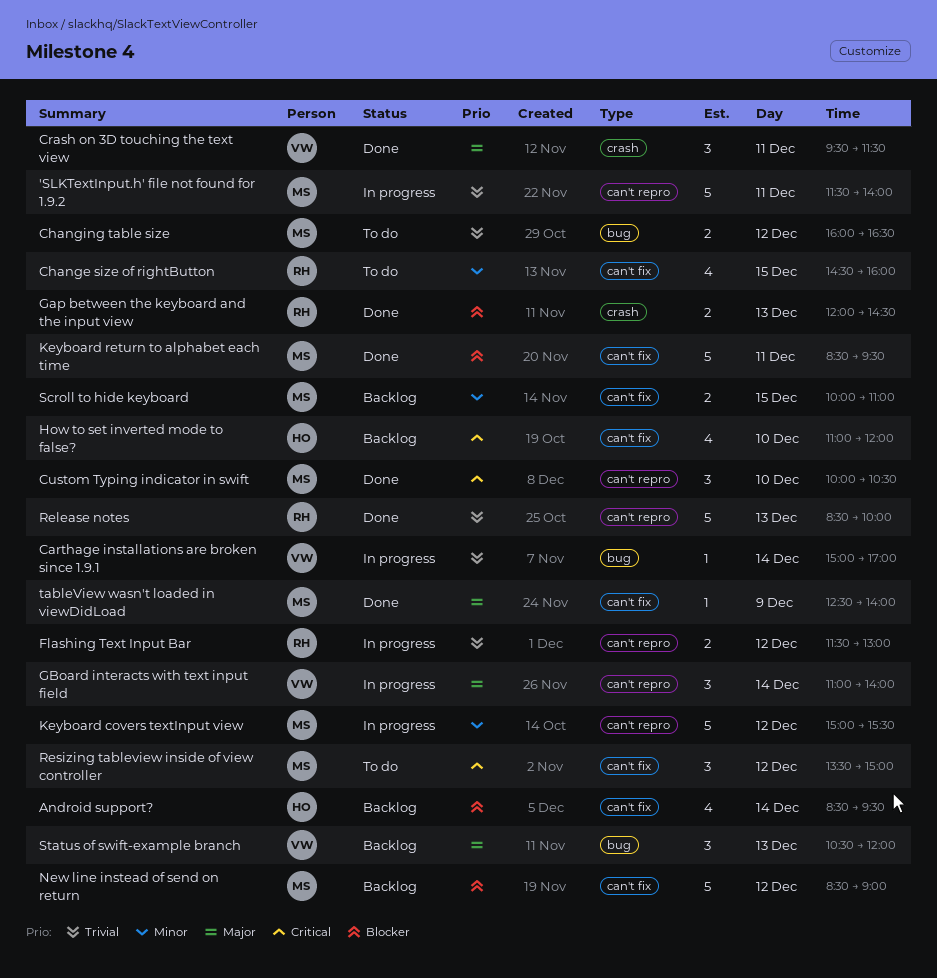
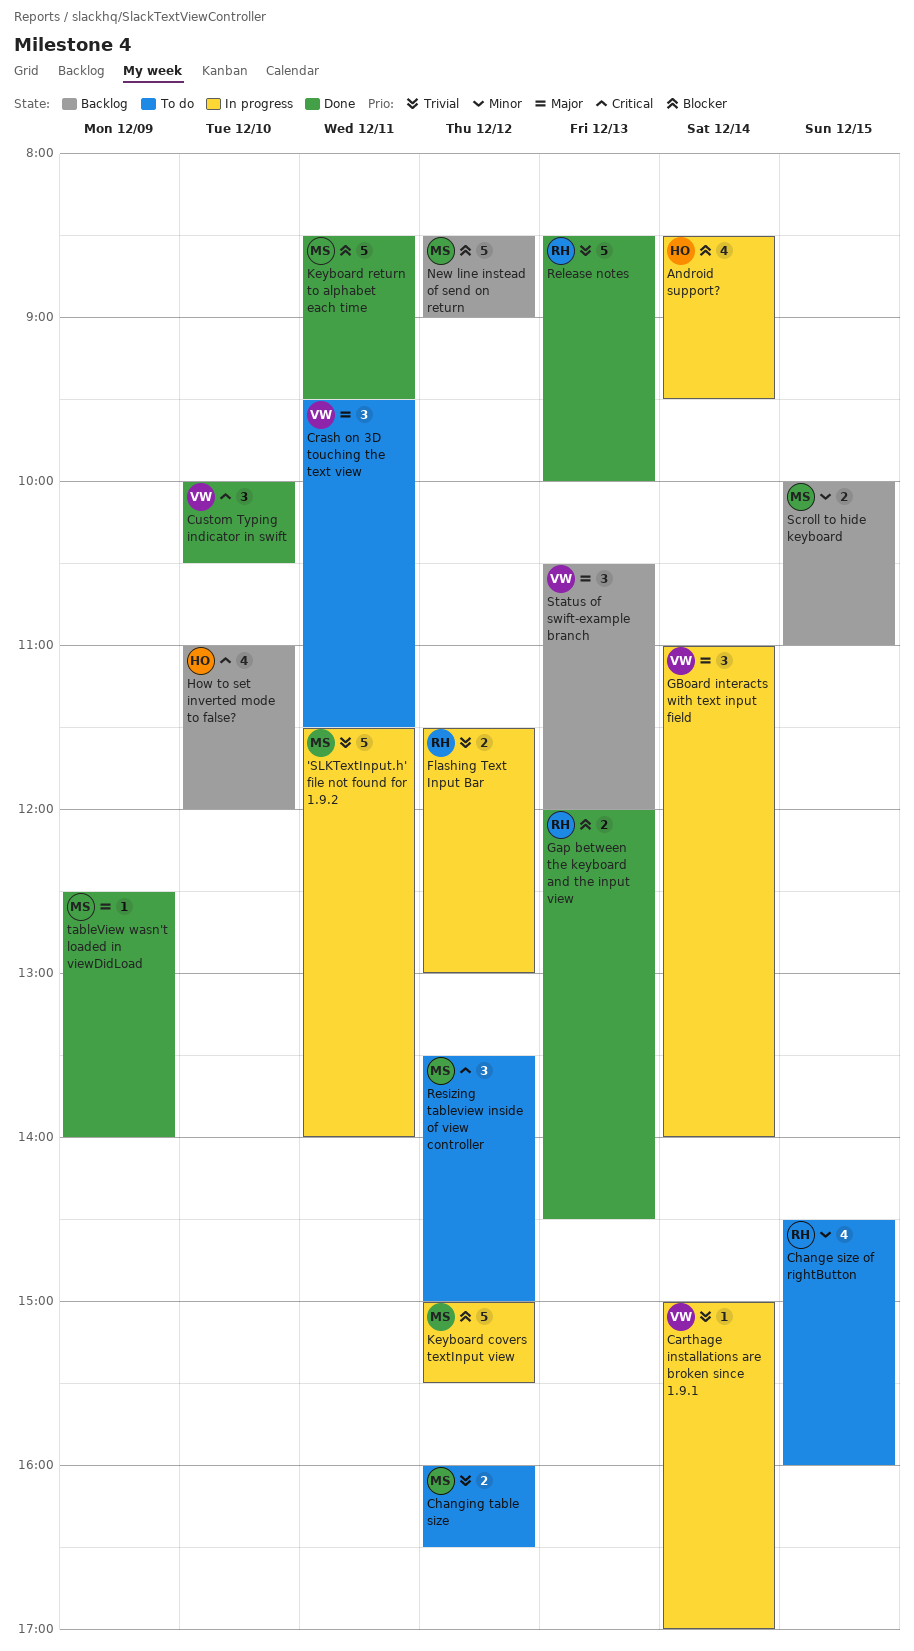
Android support?, status: Backlog -> In progress
Crash on 3D touching the text view, status: Done -> To do
Custom Typing indicator in swift, owner: MS -> VW
Keyboard covers textInput view, priority: Minor -> Blocker

